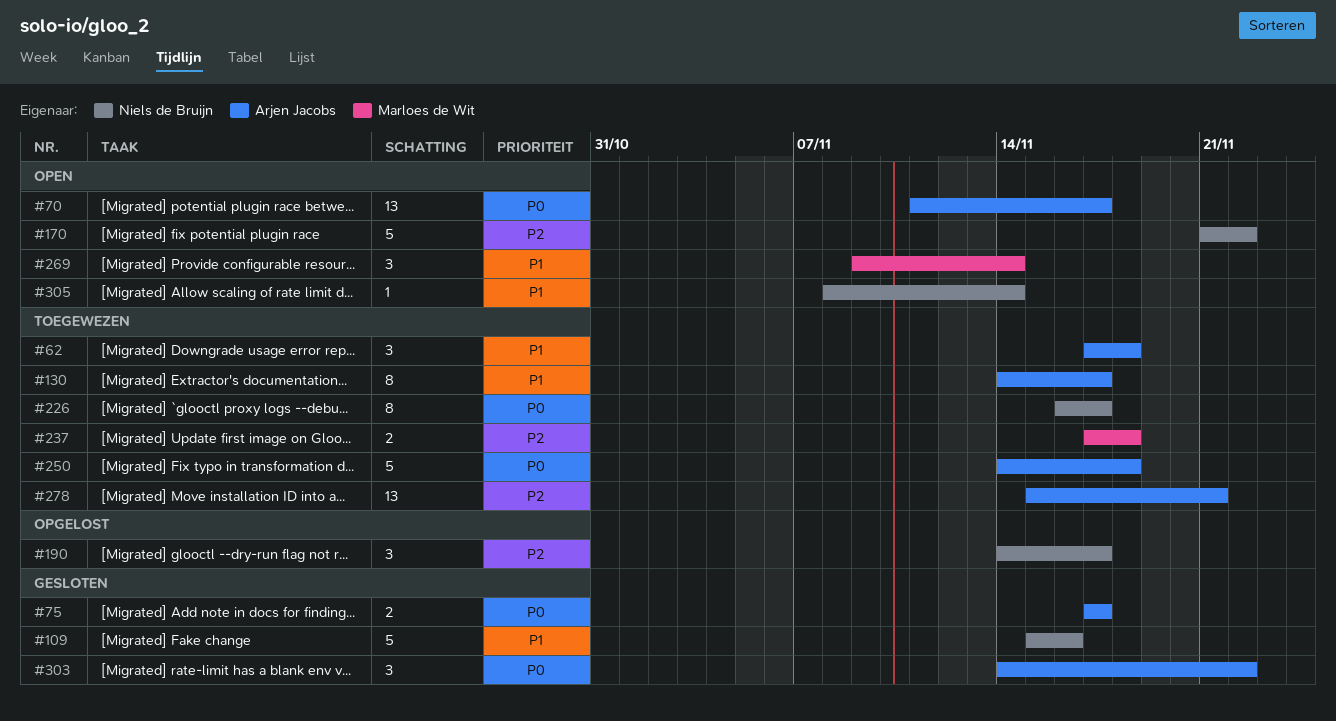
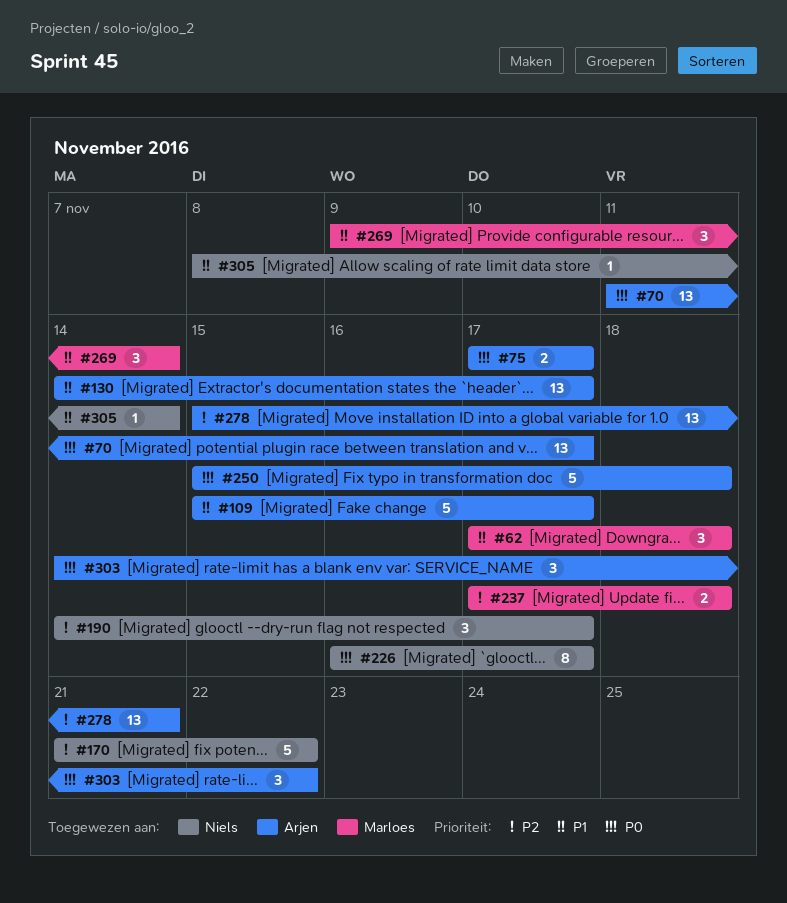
#62, owner: Arjen Jacobs -> Marloes de Wit
#109, owner: Niels de Bruijn -> Arjen Jacobs
#109, due: Nov 16 -> Nov 17
#130, estimate: 8 -> 13
#250, start: Nov 14 -> Nov 15

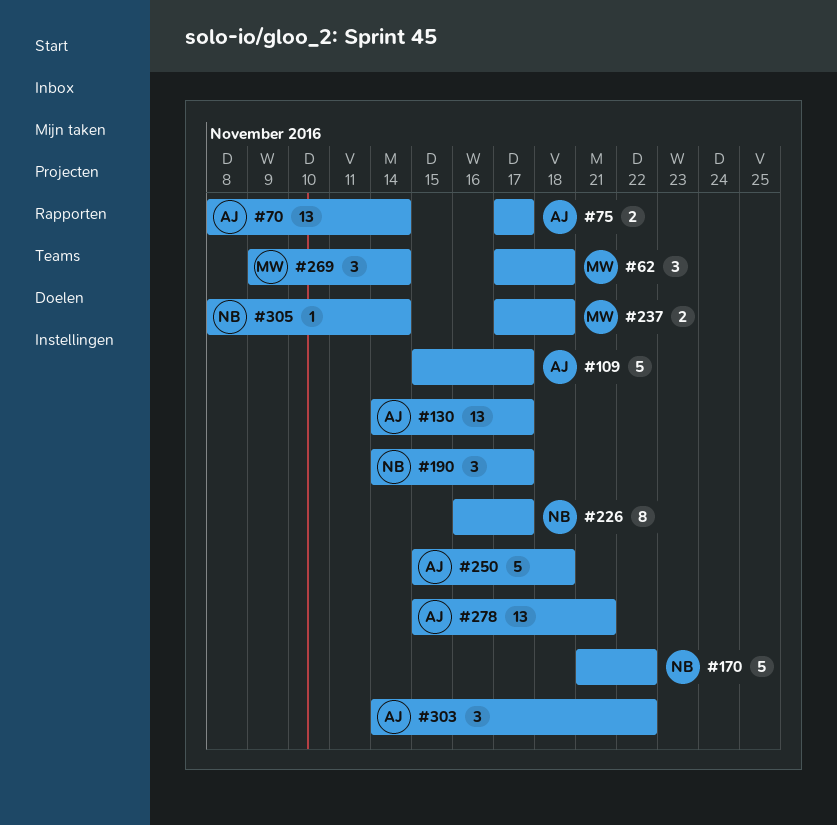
#70, start: Nov 11 -> Nov 8
#70, due: Nov 17 -> Nov 14

